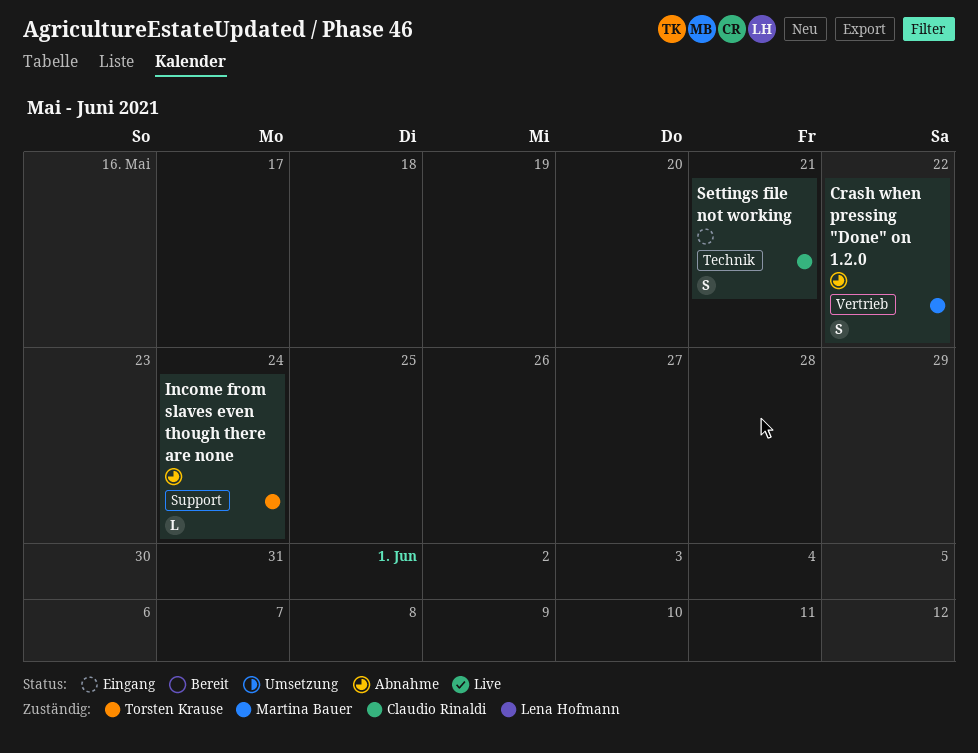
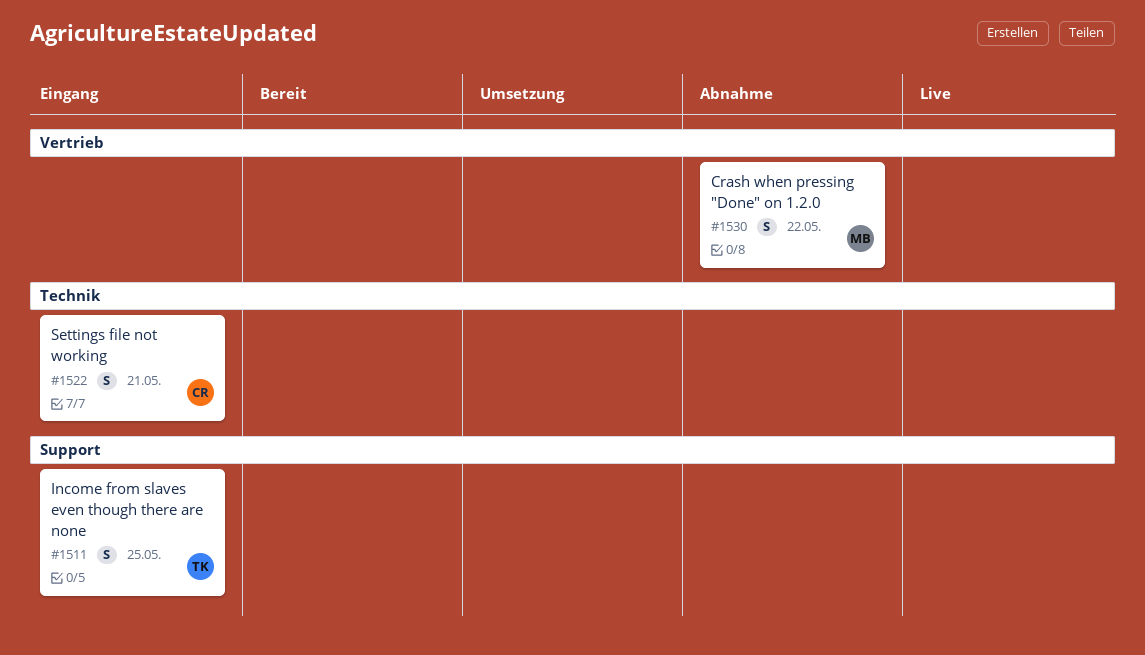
Income from slaves even though there are none, status: Abnahme -> Eingang
Income from slaves even though there are none, estimate: L -> S
Income from slaves even though there are none, due: May 24 -> May 25

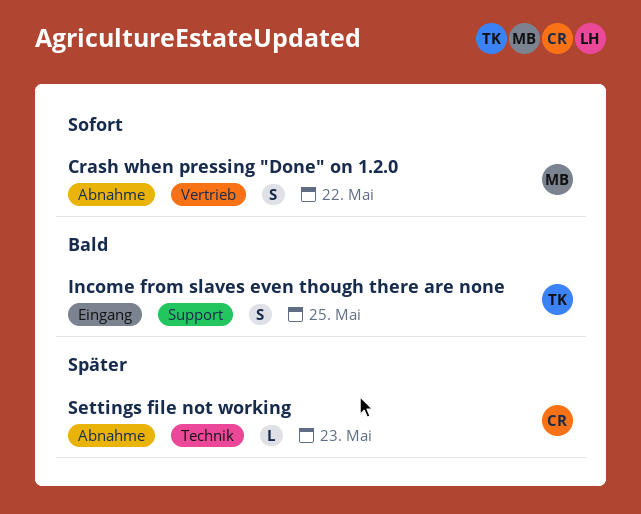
Settings file not working, status: Eingang -> Abnahme
Settings file not working, estimate: S -> L
Settings file not working, due: May 21 -> May 23

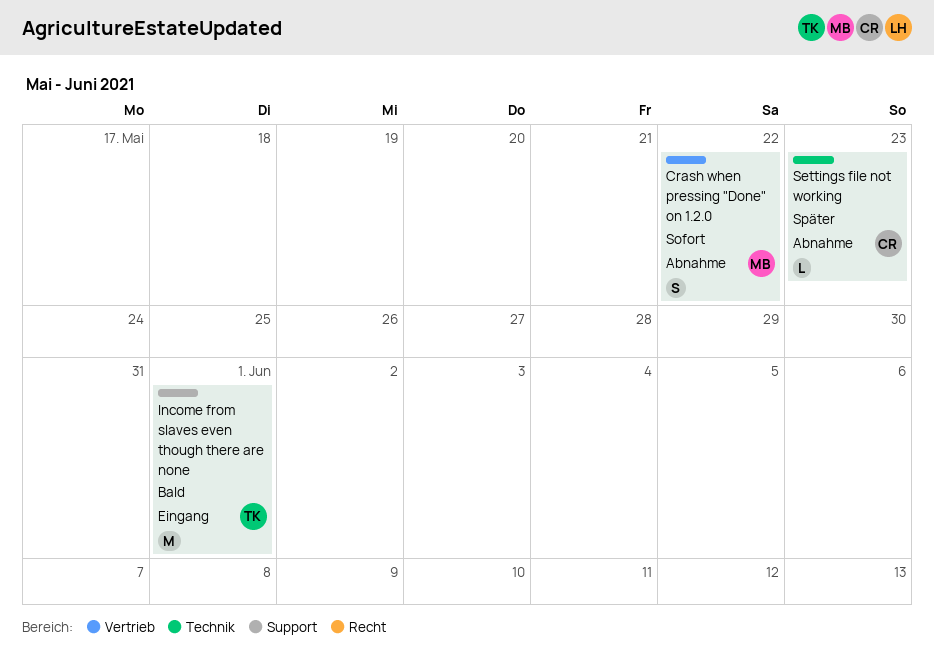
Income from slaves even though there are none, estimate: S -> M
Income from slaves even though there are none, due: May 25 -> Jun 1

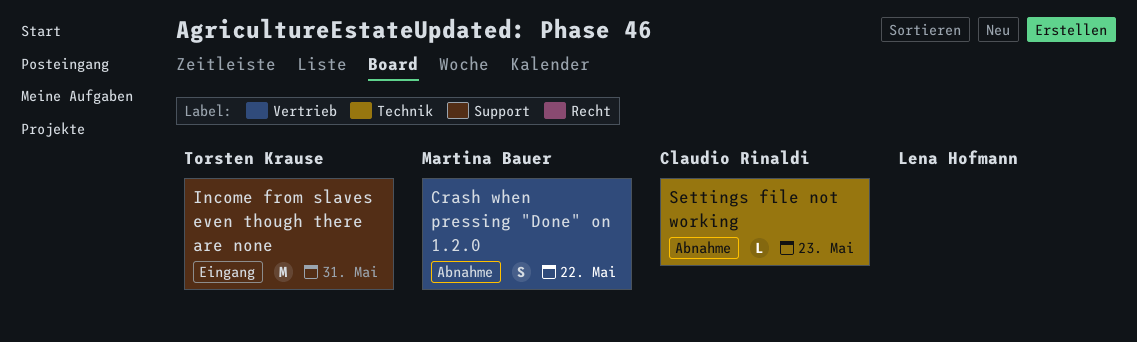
Income from slaves even though there are none, due: Jun 1 -> May 31

